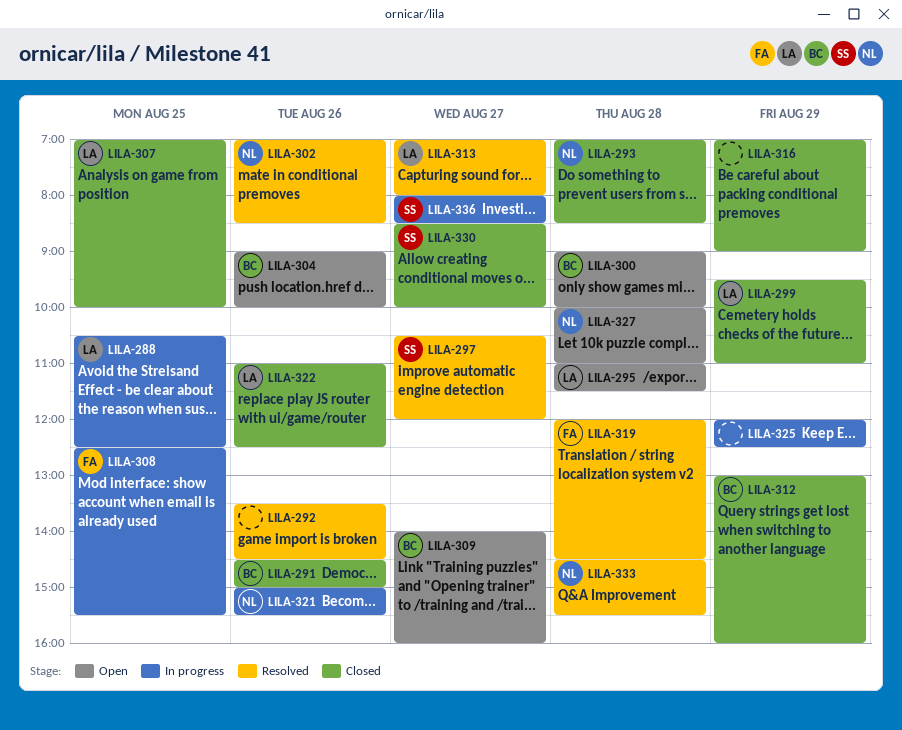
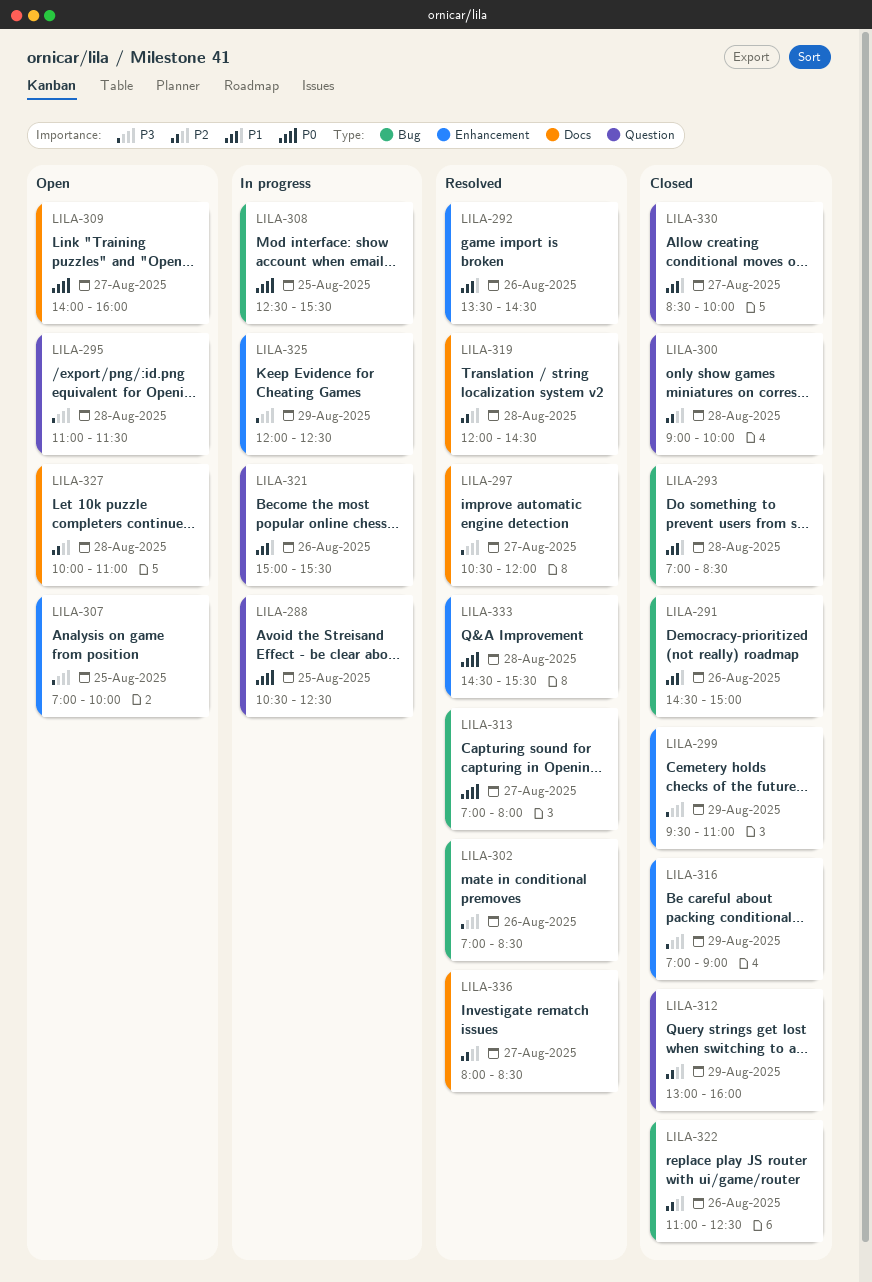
LILA-300, status: Open -> Closed
LILA-304: present -> none
LILA-307, status: Closed -> Open
LILA-336, status: In progress -> Resolved

